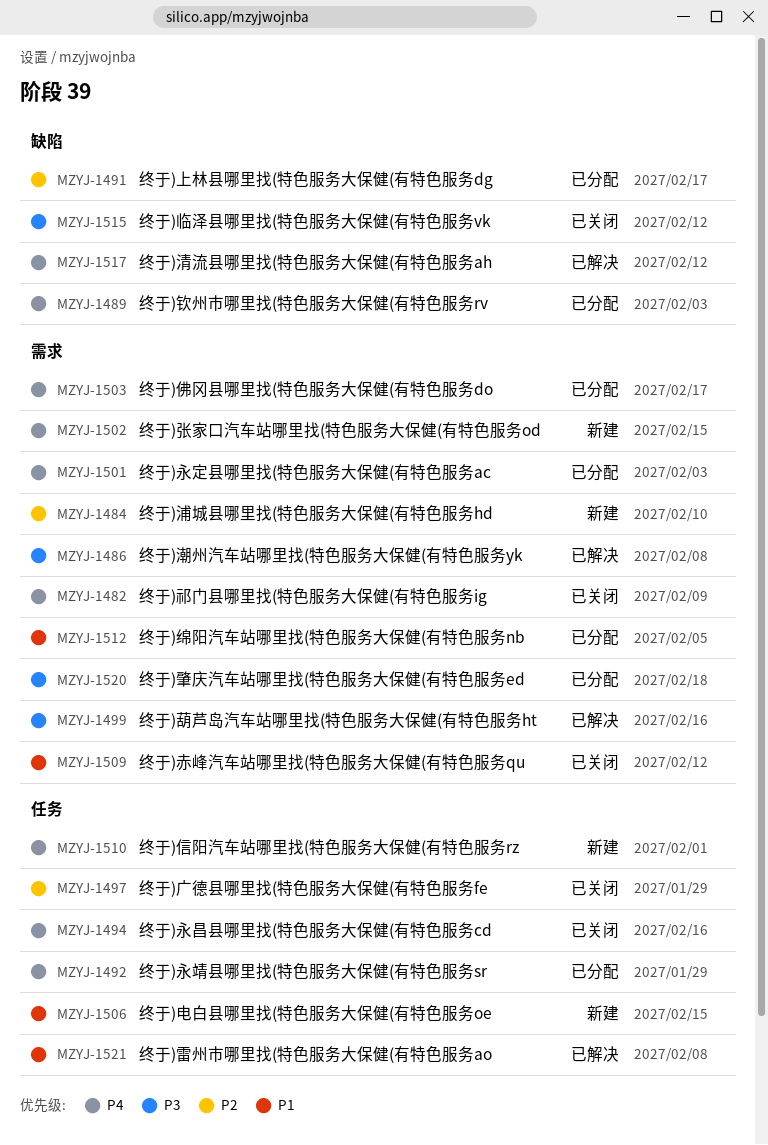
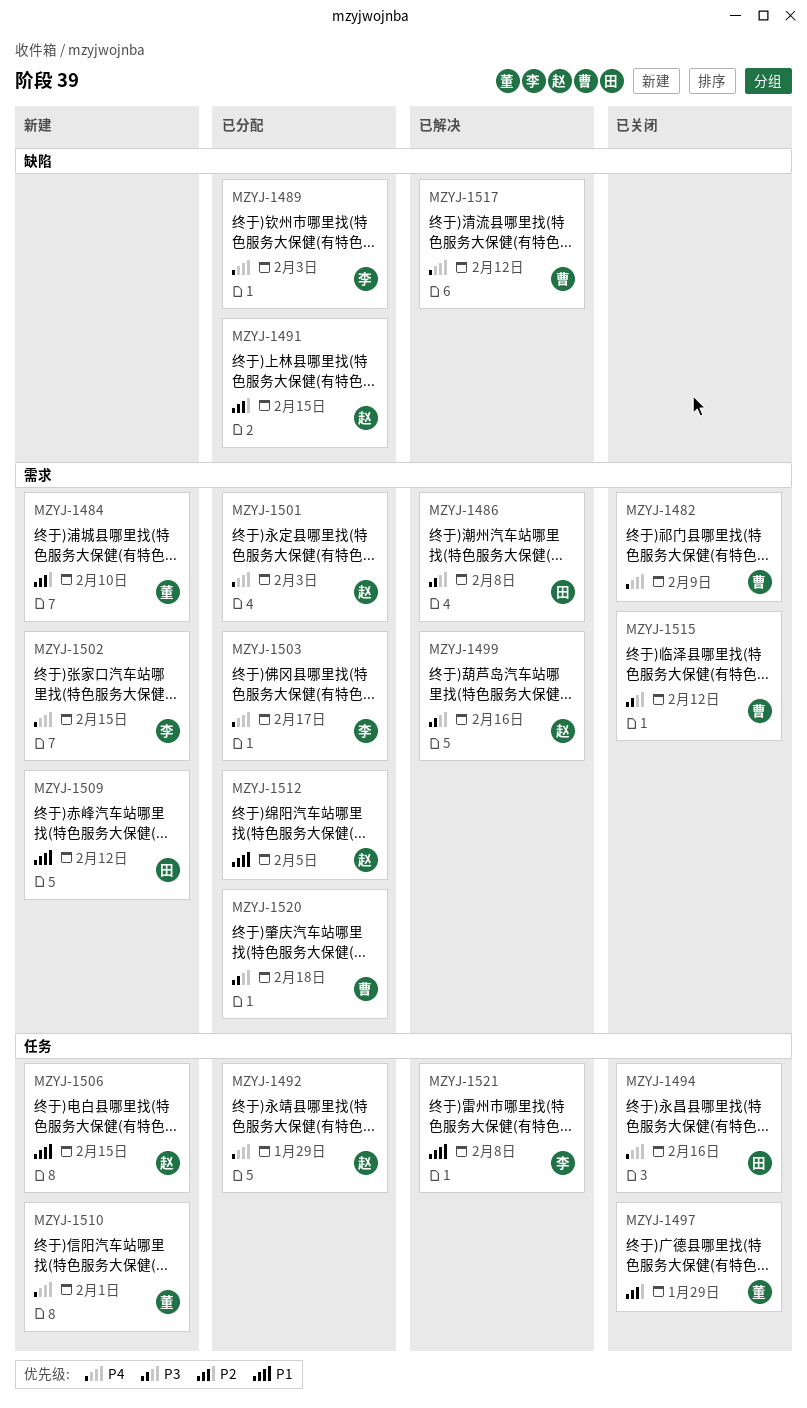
MZYJ-1491, due: Feb 17 -> Feb 15
MZYJ-1509, status: 已关闭 -> 新建
MZYJ-1515, label: 缺陷 -> 需求

